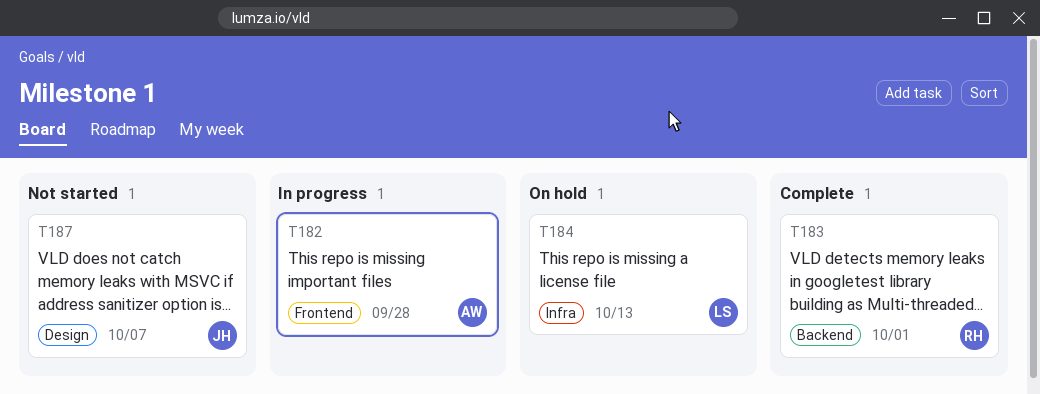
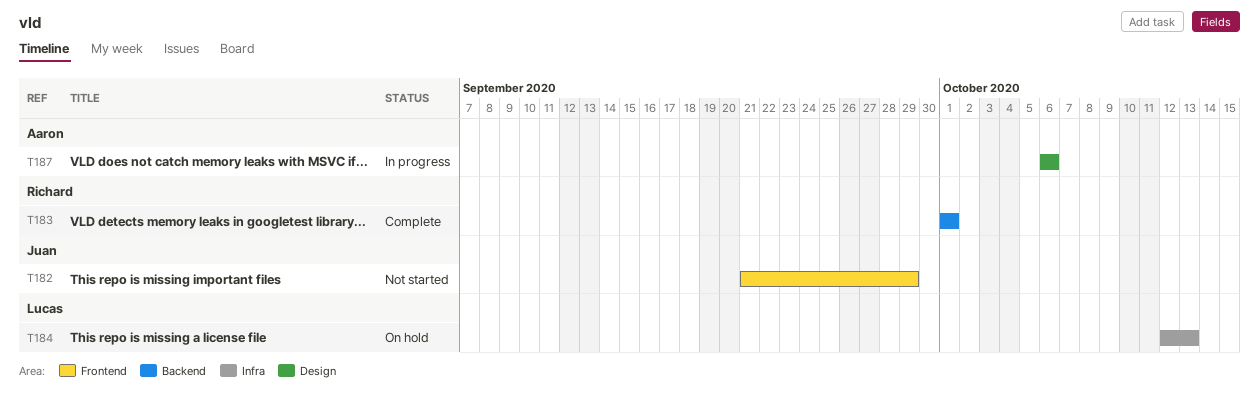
T182, status: In progress -> Not started
T182, owner: Aaron -> Juan
T182, due: Sep 28 -> Sep 29
T187, status: Not started -> In progress
T187, owner: Juan -> Aaron
T187, due: Oct 7 -> Oct 6

